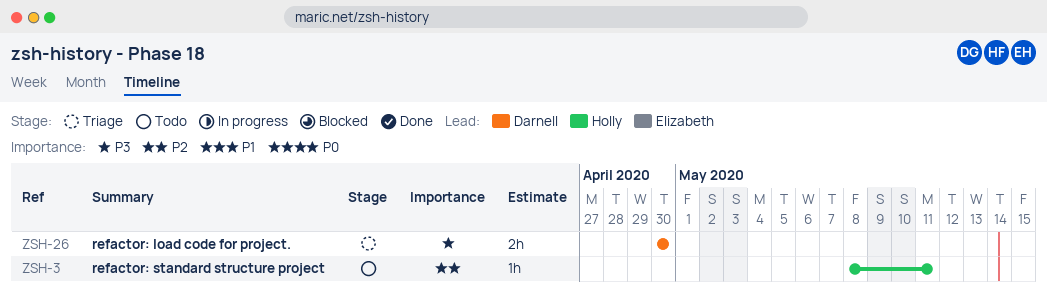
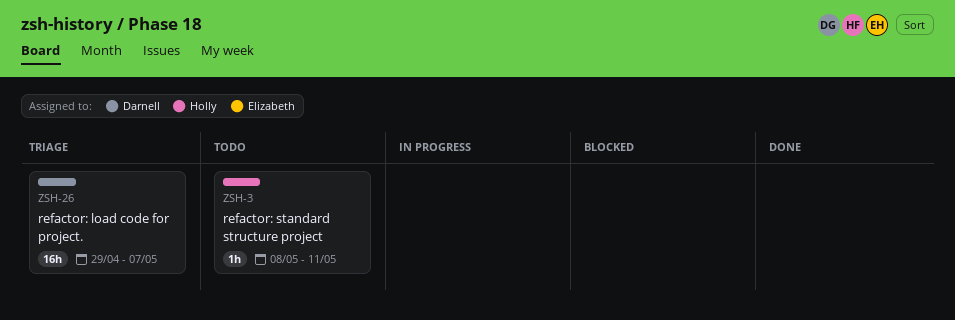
ZSH-26, estimate: 2h -> 16h
ZSH-26, start: Apr 30 -> Apr 29
ZSH-26, due: Apr 30 -> May 7

